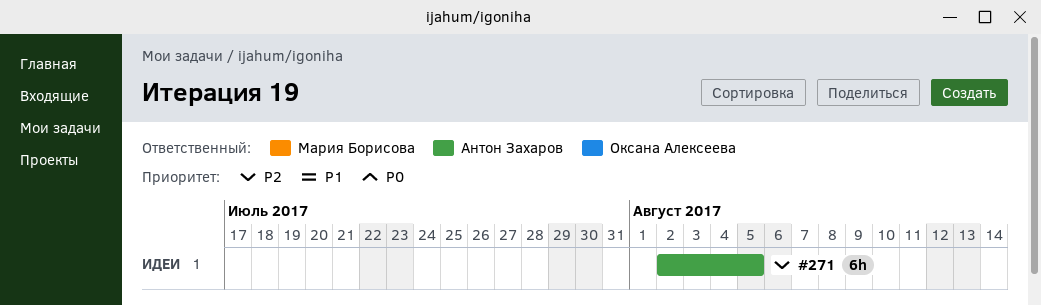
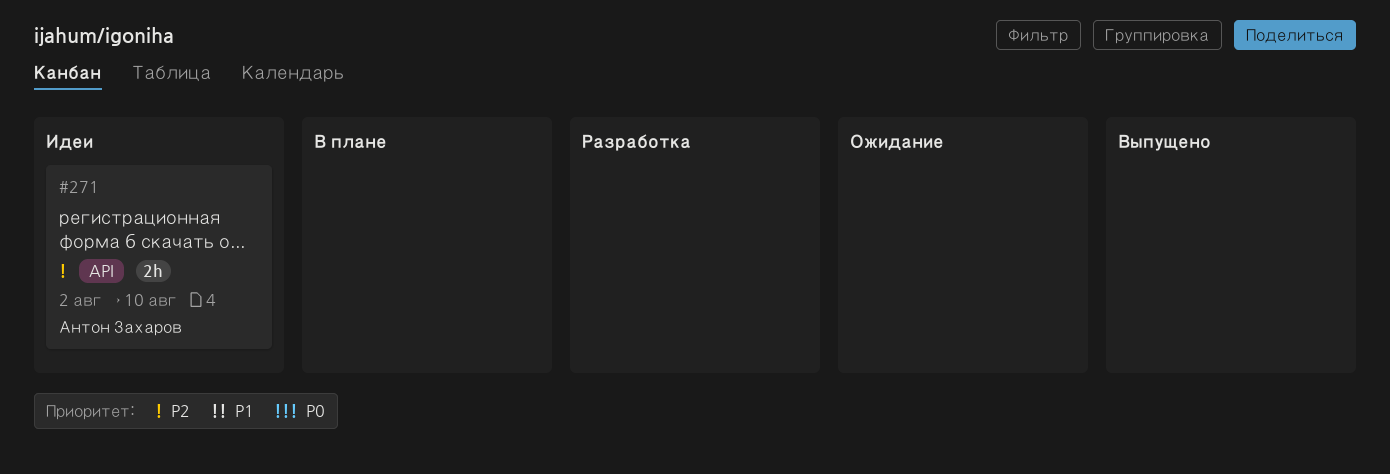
#271, estimate: 6h -> 2h
#271, due: Aug 5 -> Aug 10

